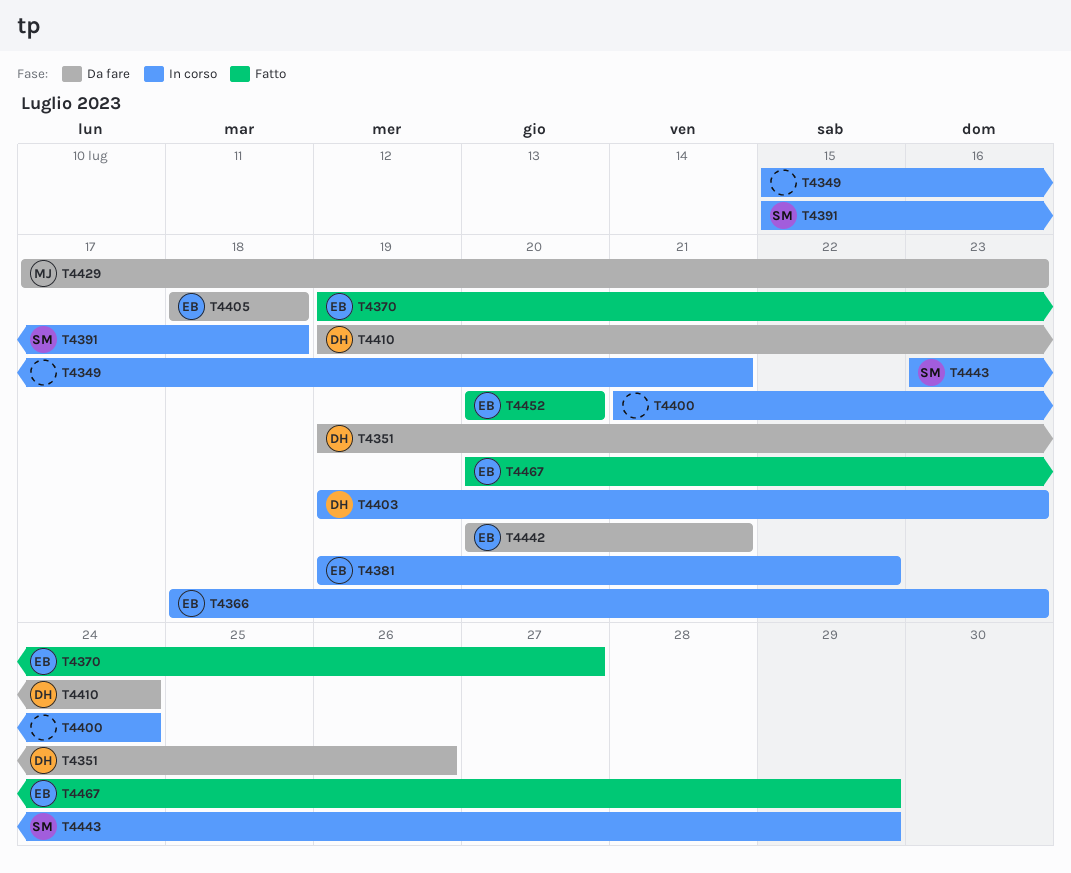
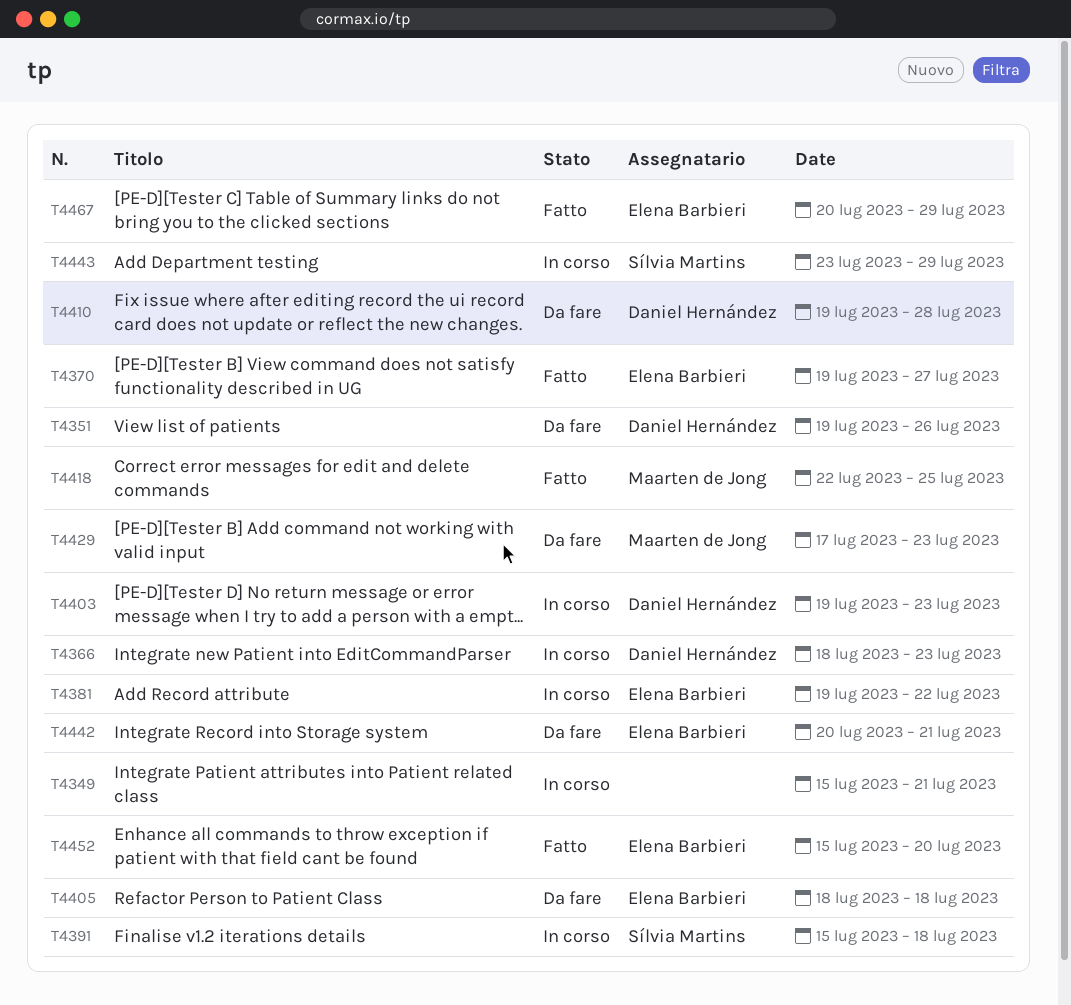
T4366, owner: Elena Barbieri -> Daniel Hernández
T4400: present -> none
T4410, due: Jul 24 -> Jul 28
T4418: none -> present
T4452, start: Jul 20 -> Jul 15

